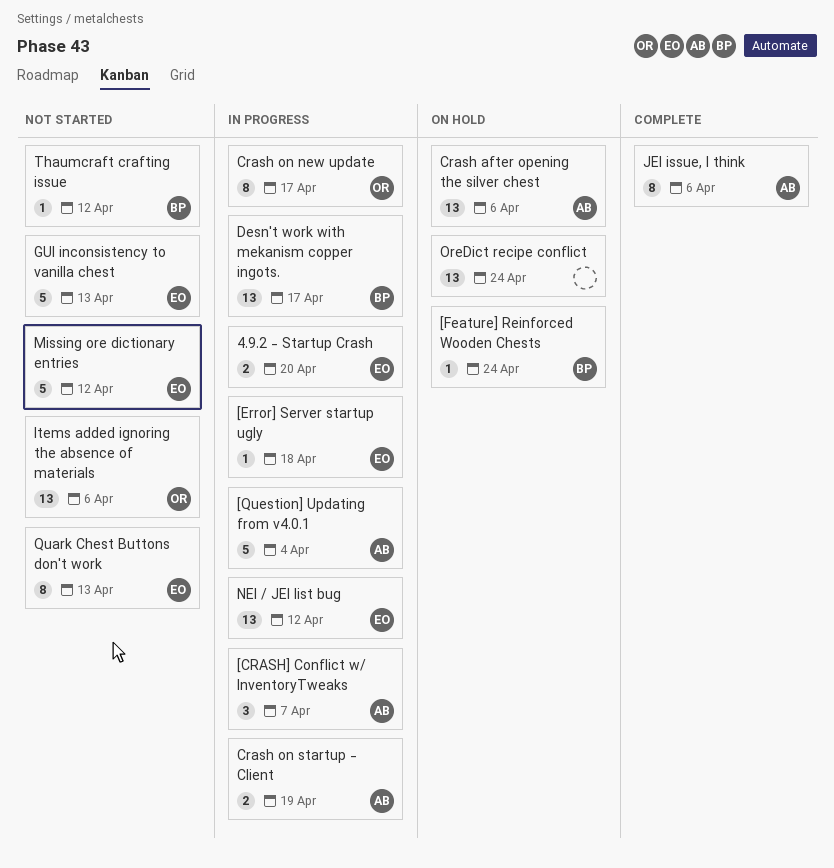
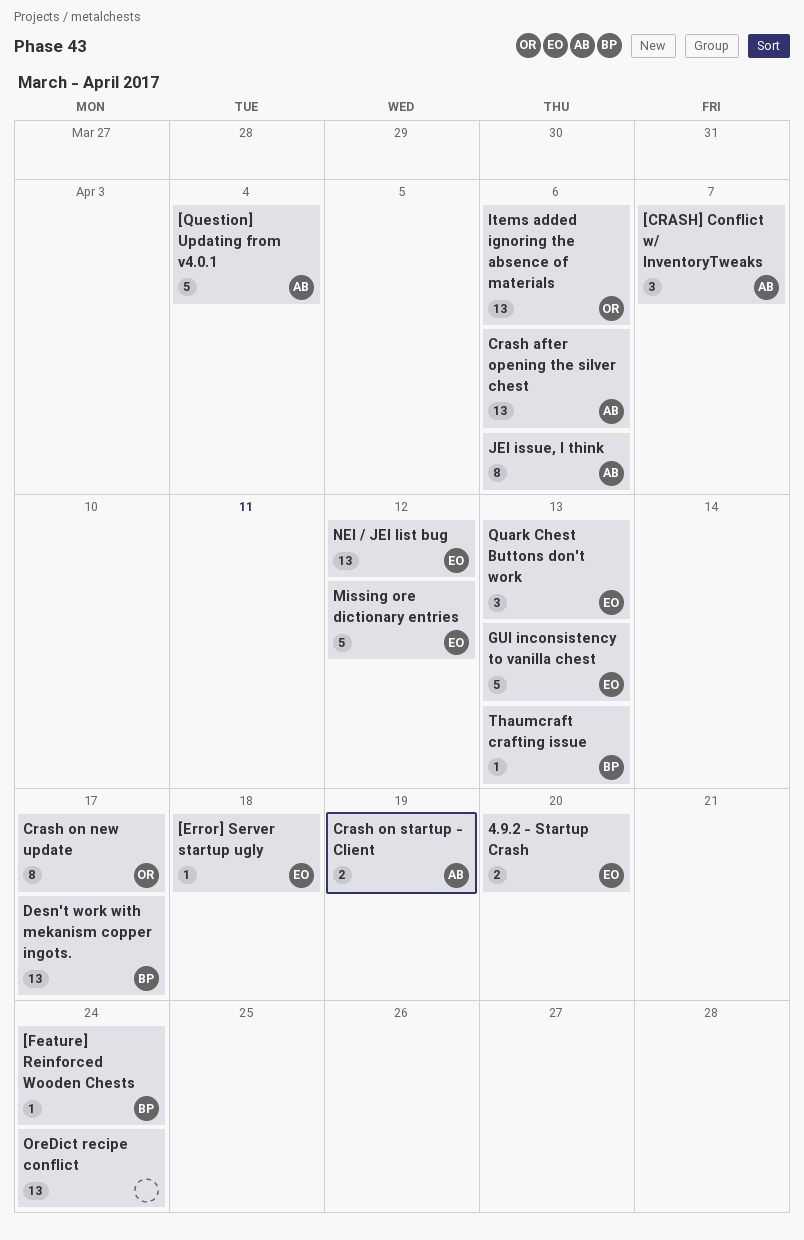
Quark Chest Buttons don't work, estimate: 8 -> 3
Thaumcraft crafting issue, due: Apr 12 -> Apr 13

